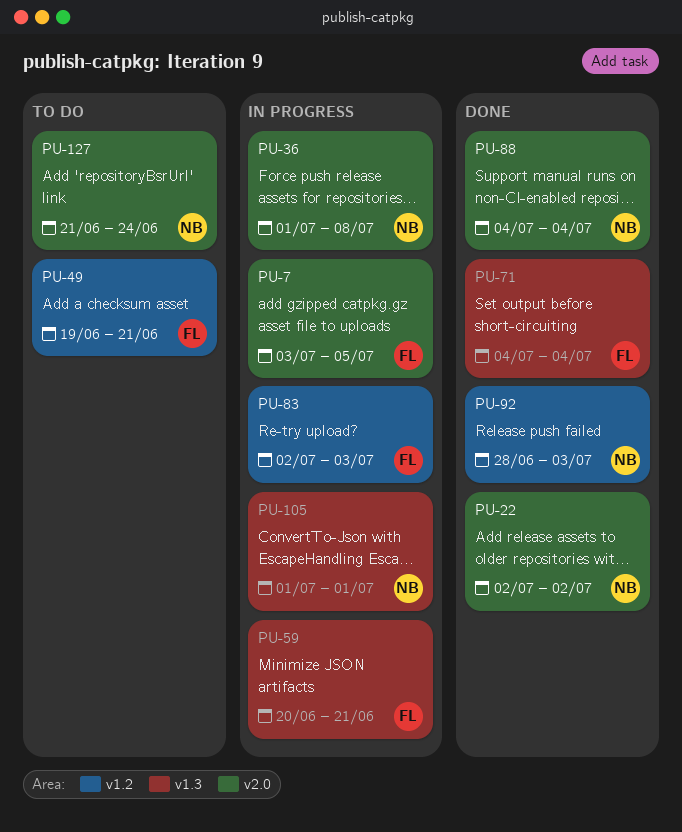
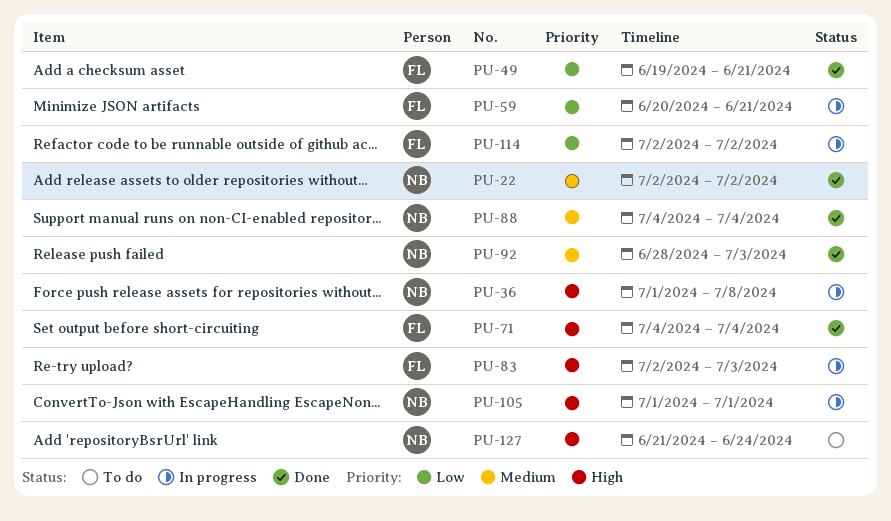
PU-7: present -> none
PU-49, status: To do -> Done
PU-114: none -> present

